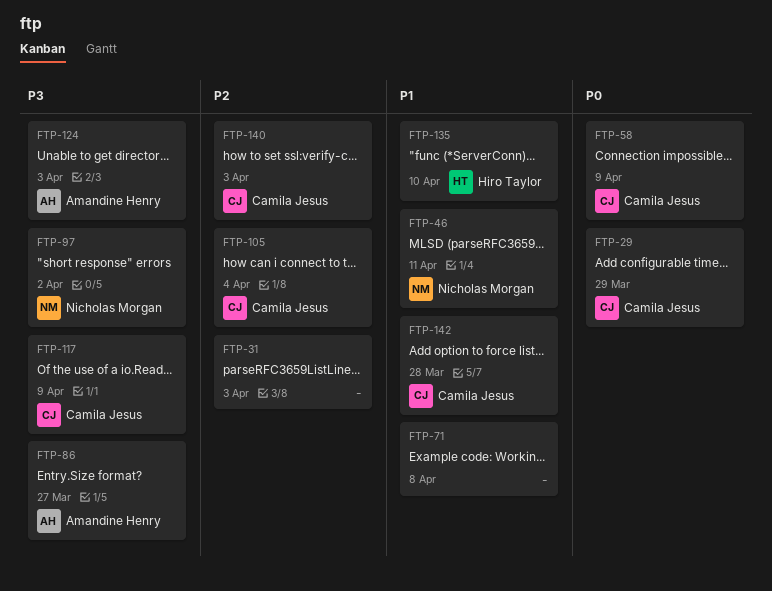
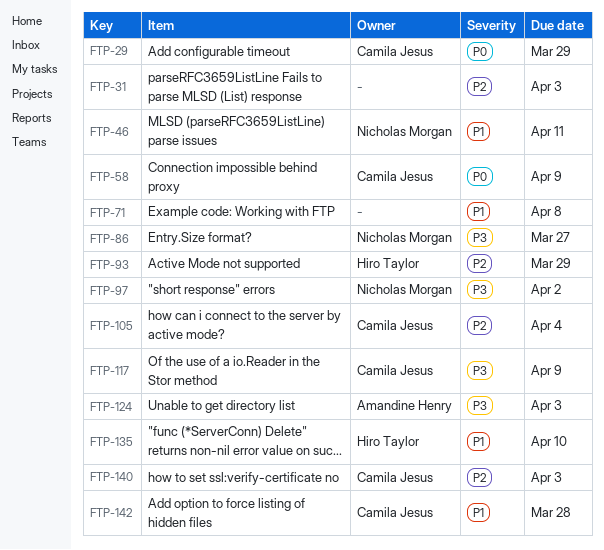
FTP-86, owner: Amandine Henry -> Nicholas Morgan
FTP-93: none -> present

